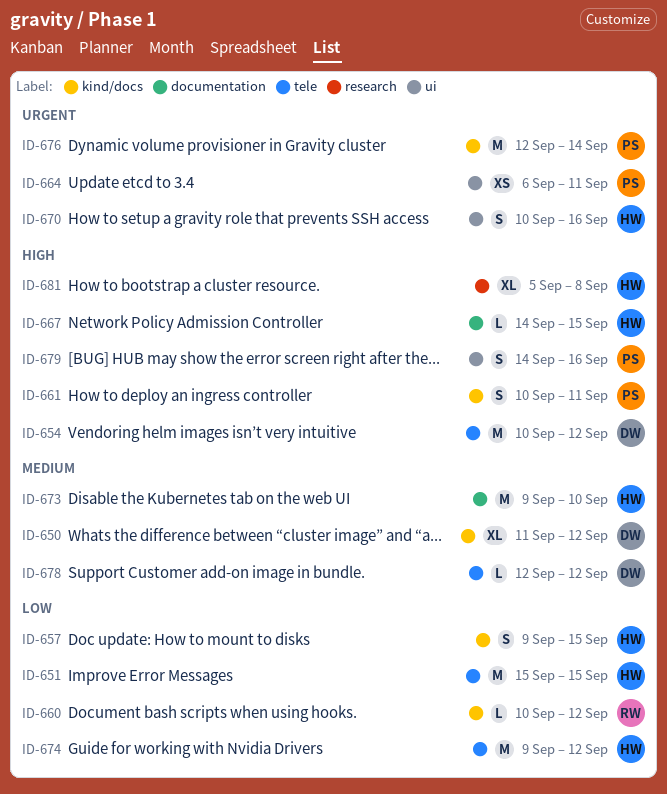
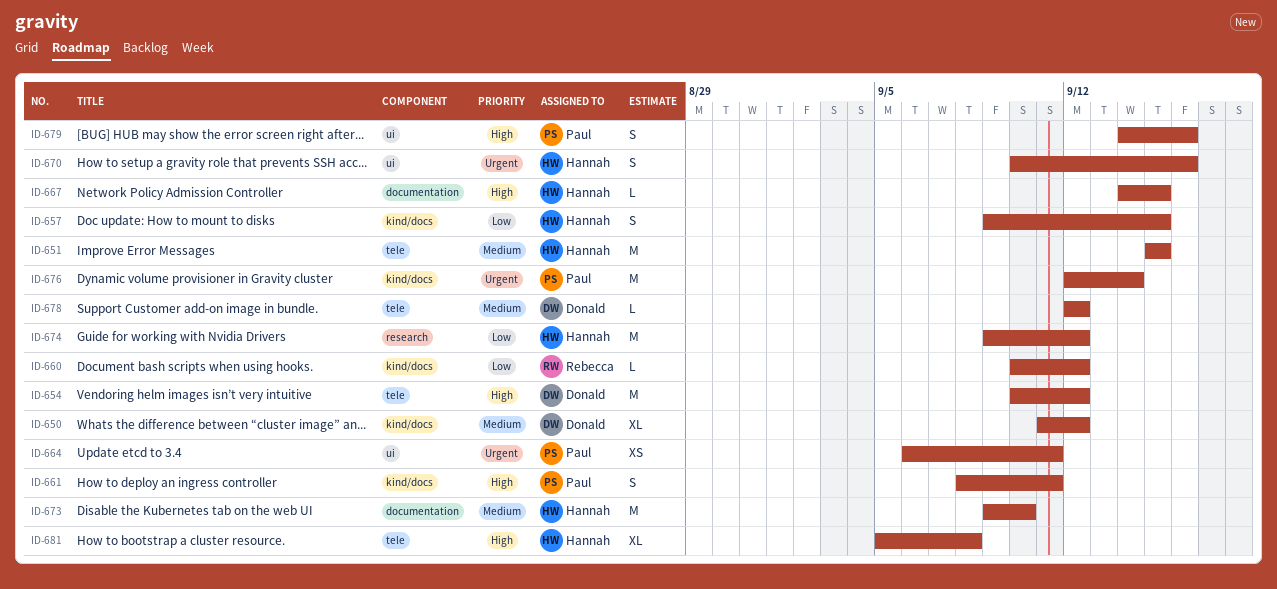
ID-651, priority: Low -> Medium
ID-661, start: Sep 10 -> Sep 8
ID-674, label: tele -> research
ID-681, label: research -> tele

